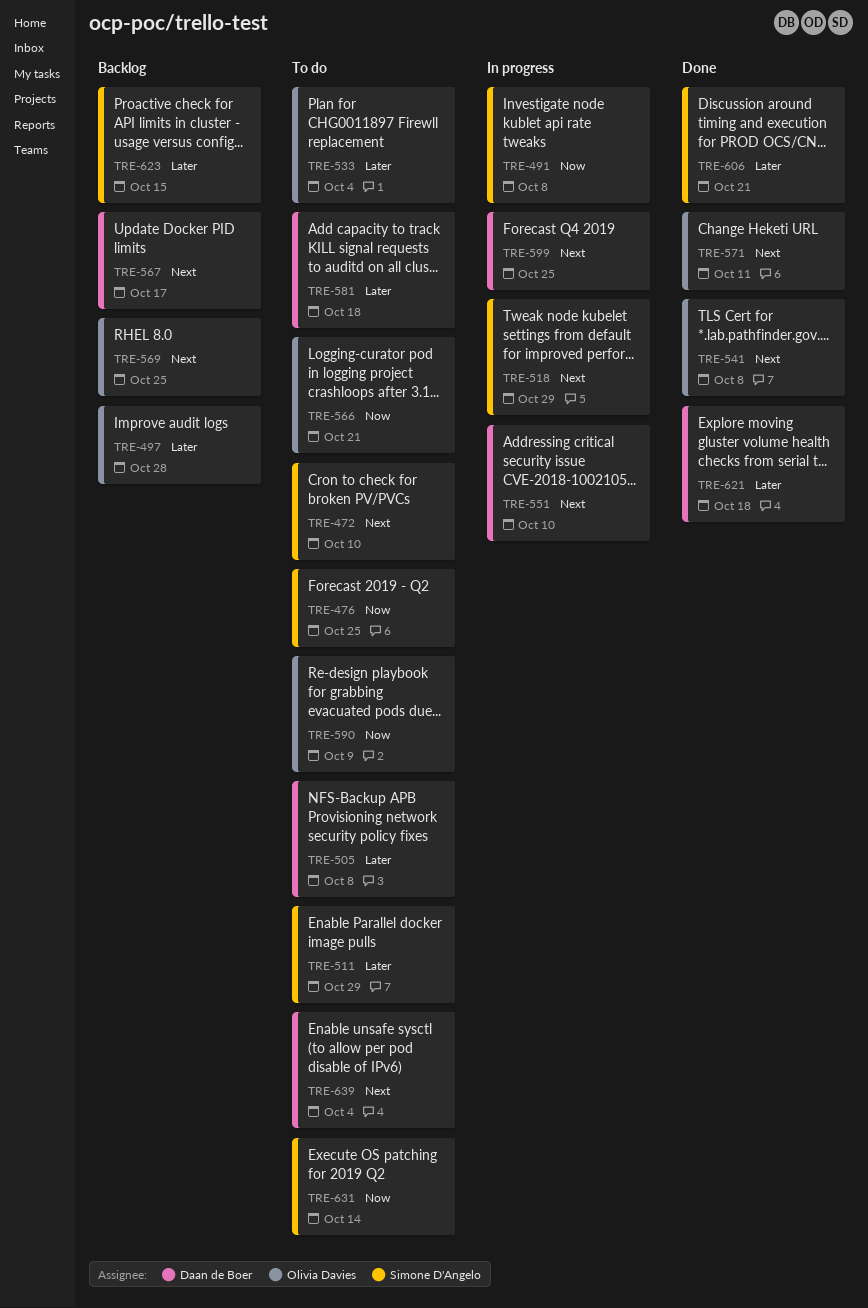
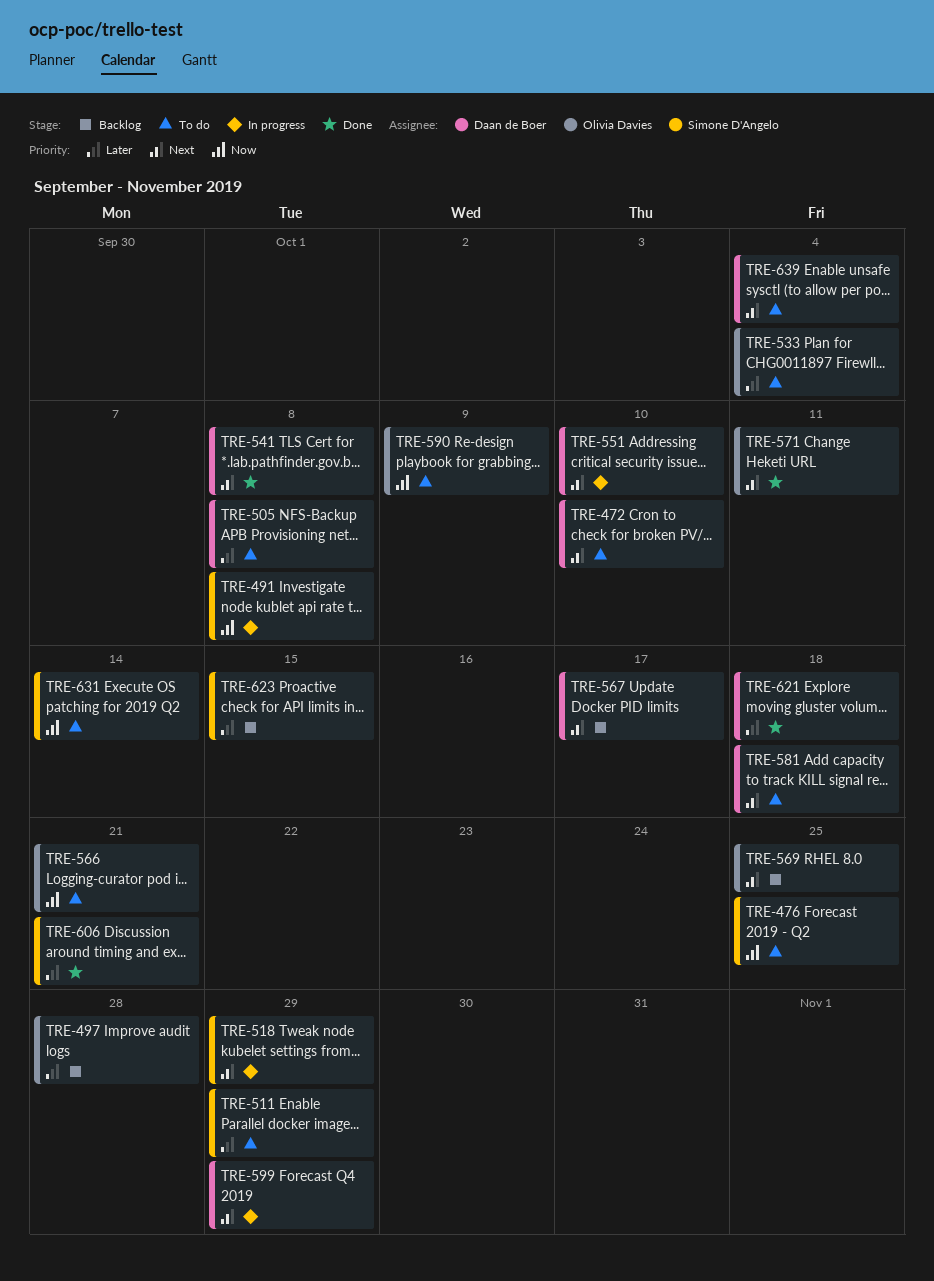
TRE-472, owner: Simone D'Angelo -> Daan de Boer
TRE-541, owner: Olivia Davies -> Daan de Boer
TRE-581, priority: Later -> Next
TRE-599, due: Oct 25 -> Oct 29

